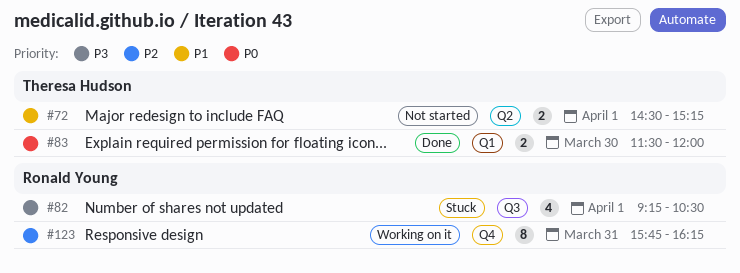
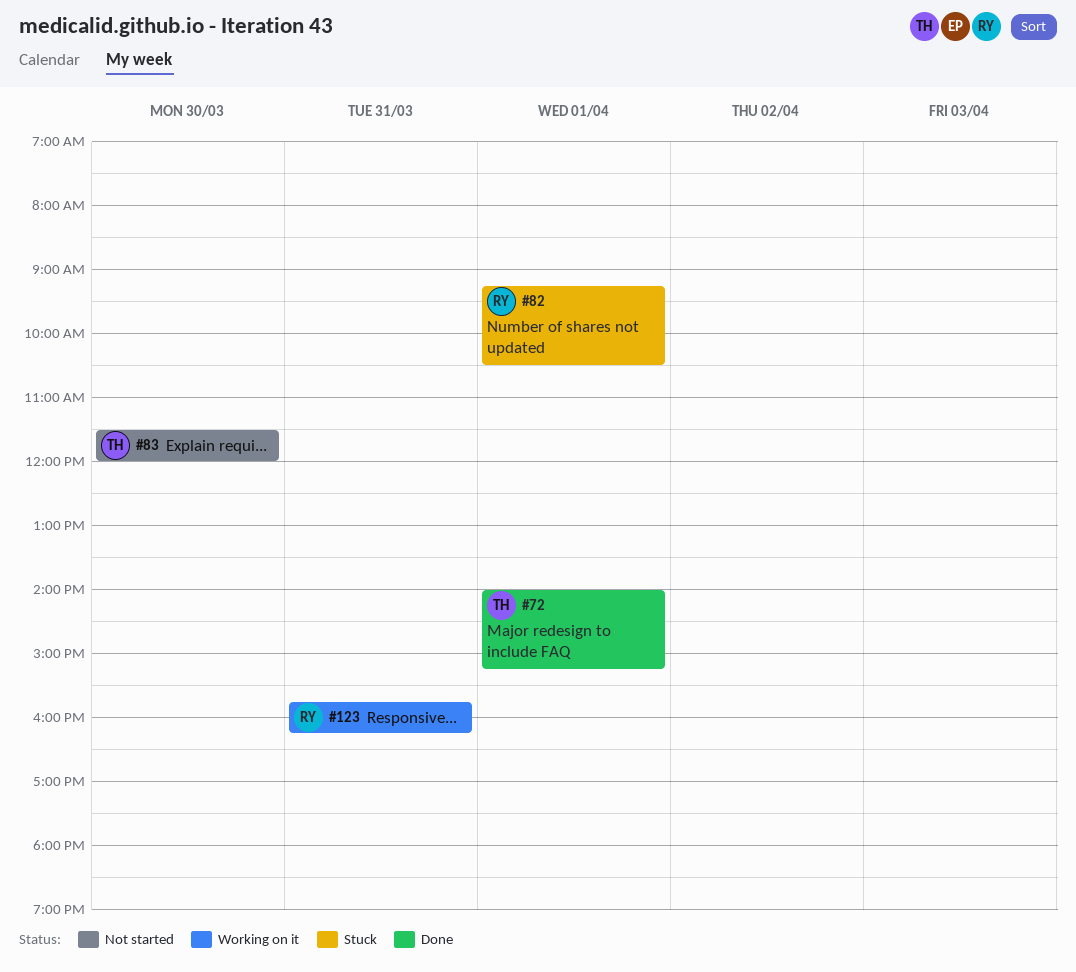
#72, status: Not started -> Done
#72, begins: 14:30 -> 14:00
#83, status: Done -> Not started

